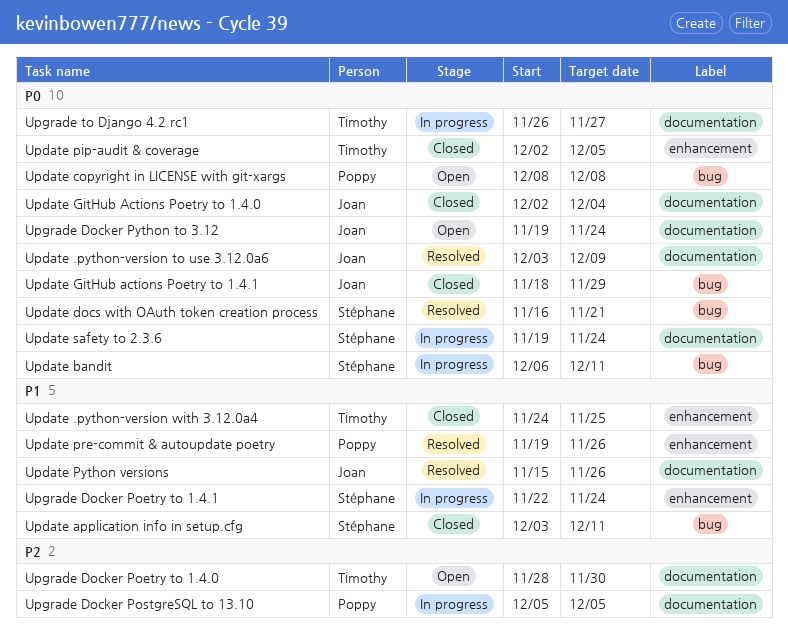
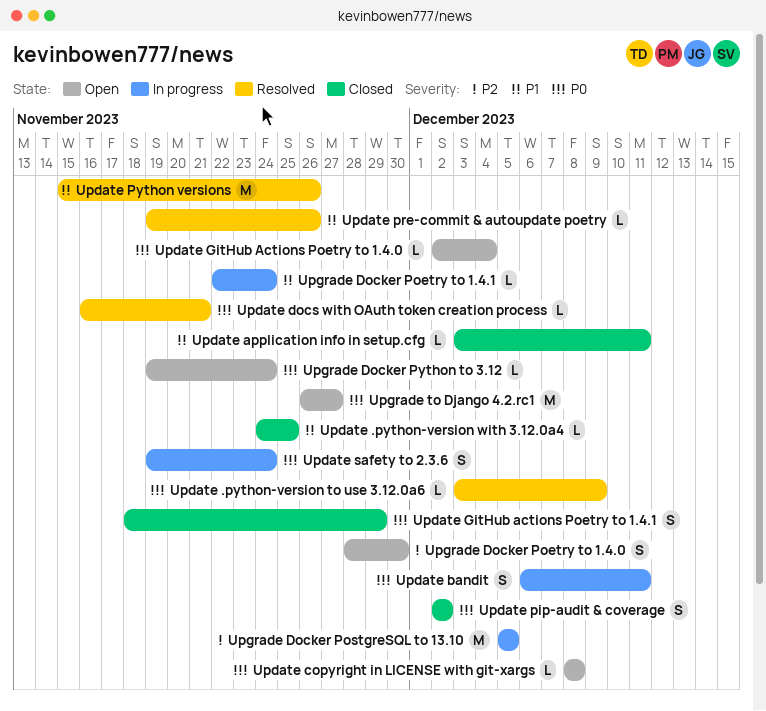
Update GitHub Actions Poetry to 1.4.0, status: Closed -> Open
Update pip-audit & coverage, due: Dec 5 -> Dec 2
Upgrade to Django 4.2.rc1, status: In progress -> Open

